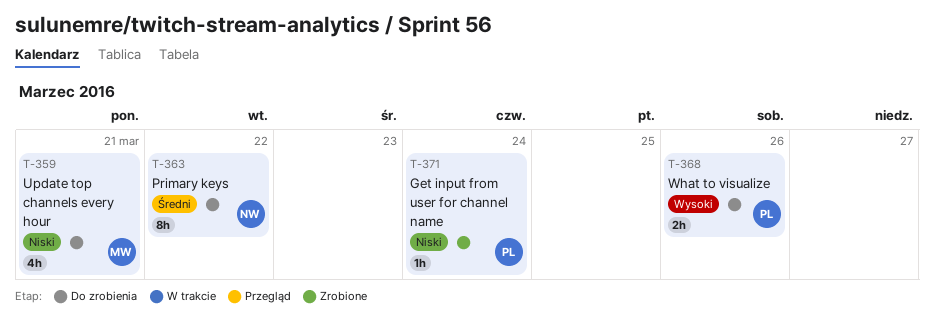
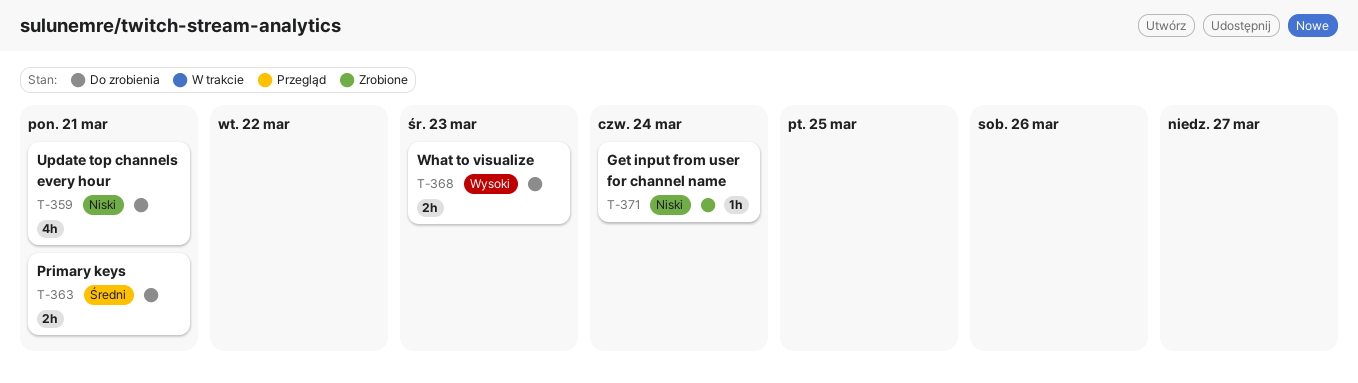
T-363, estimate: 8h -> 2h
T-363, due: Mar 22 -> Mar 21
T-368, due: Mar 26 -> Mar 23

